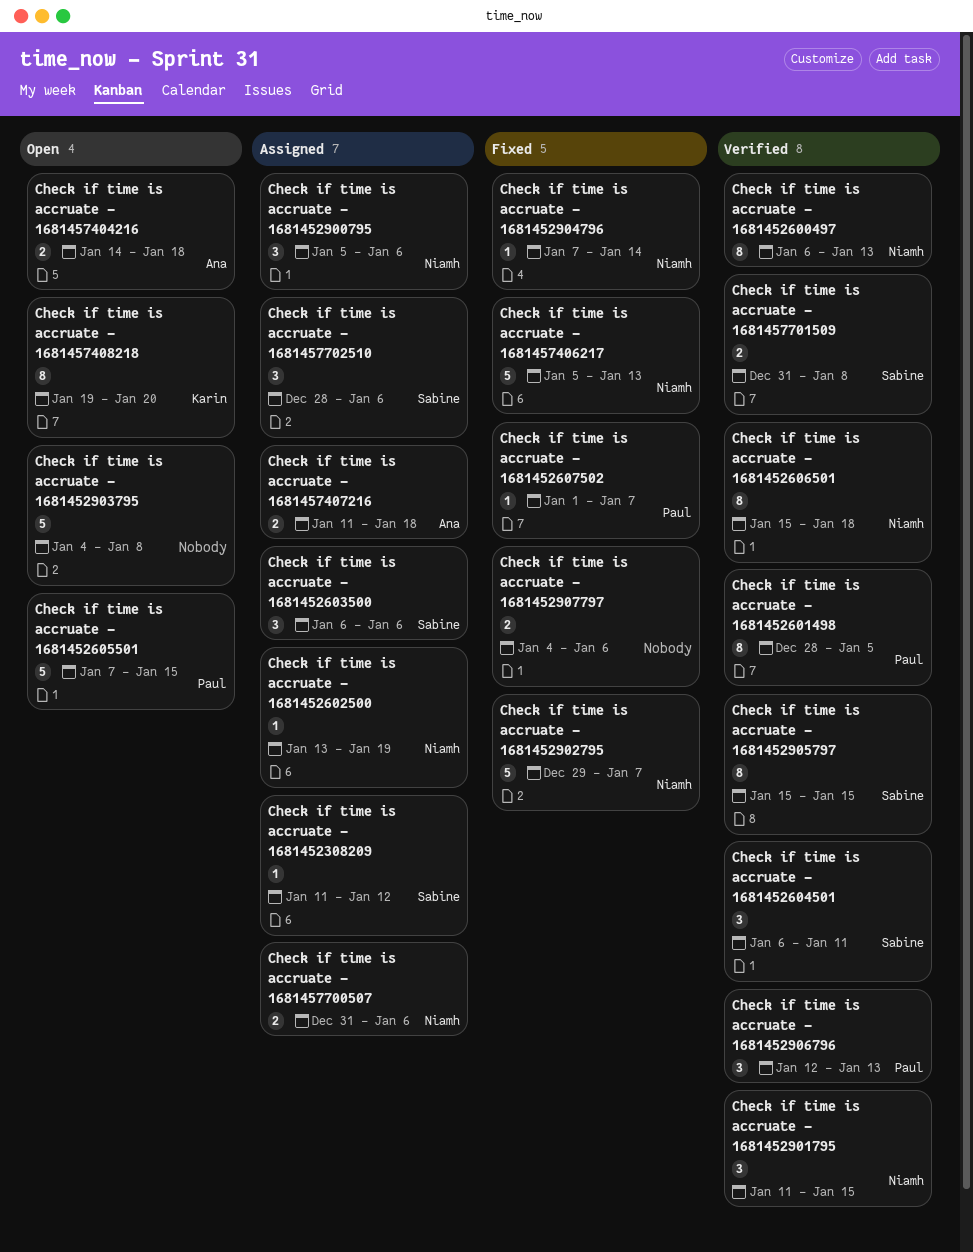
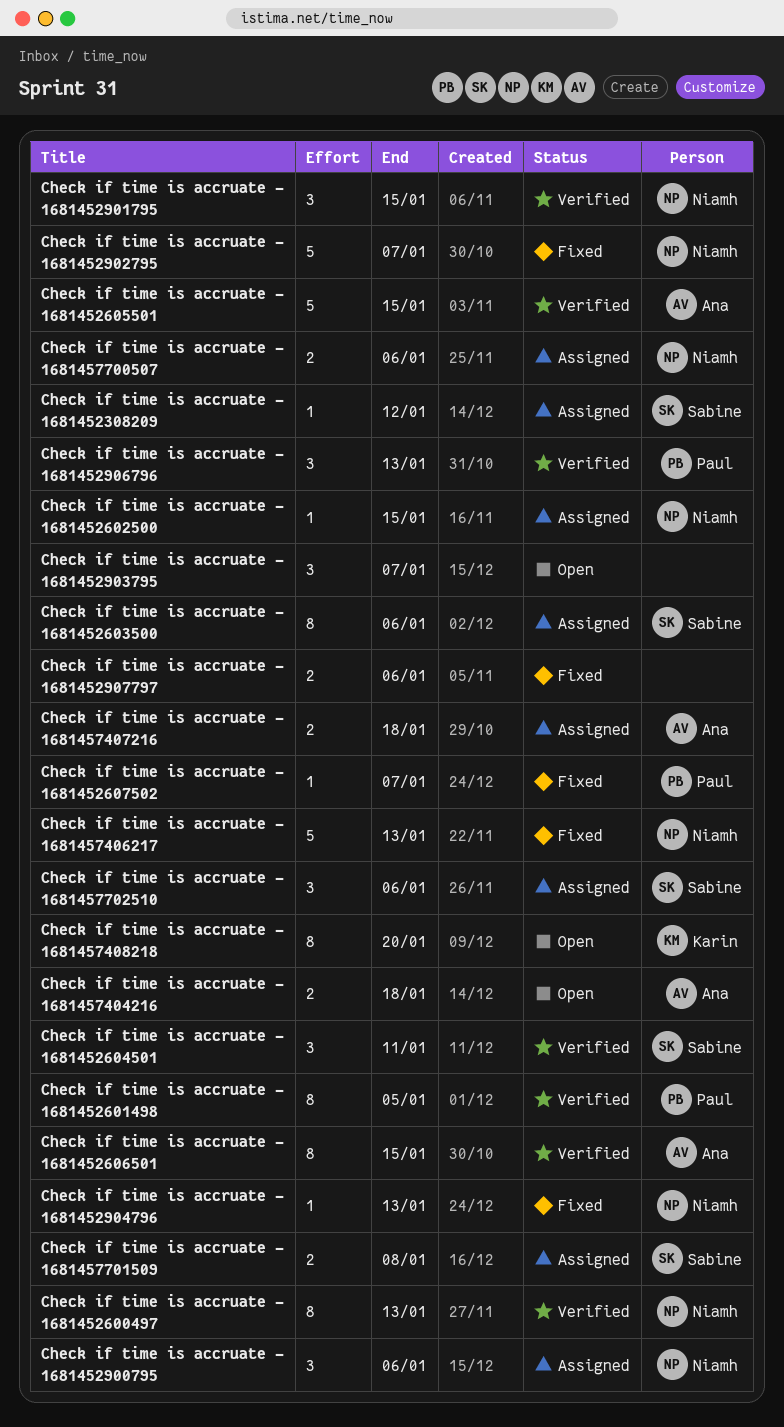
Check if time is accruate - 1681452602500, due: Jan 19 -> Jan 15
Check if time is accruate - 1681452603500, estimate: 3 -> 8
Check if time is accruate - 1681452605501, status: Open -> Verified
Check if time is accruate - 1681452605501, owner: Paul -> Ana
Check if time is accruate - 1681452606501, owner: Niamh -> Ana
Check if time is accruate - 1681452606501, due: Jan 18 -> Jan 15
Check if time is accruate - 1681452903795, estimate: 5 -> 3
Check if time is accruate - 1681452903795, due: Jan 8 -> Jan 7
Check if time is accruate - 1681452904796, due: Jan 14 -> Jan 13
Check if time is accruate - 1681452905797: present -> none
Check if time is accruate - 1681457701509, status: Verified -> Assigned

